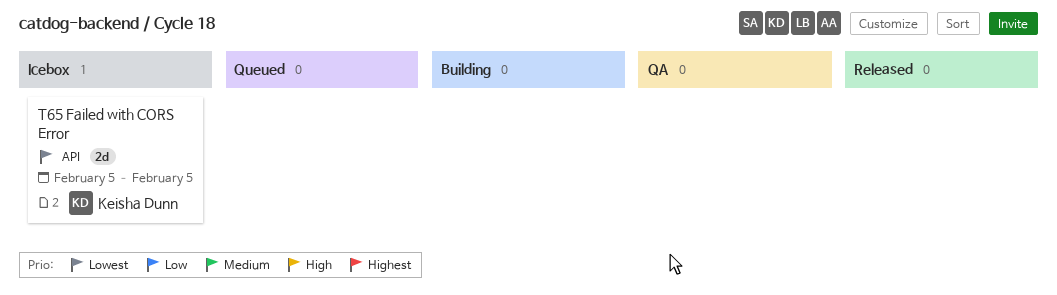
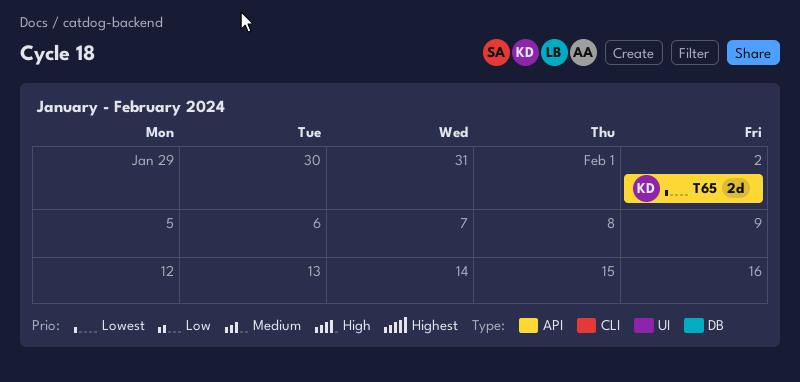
T65, start: Feb 5 -> Feb 2
T65, due: Feb 5 -> Feb 2

